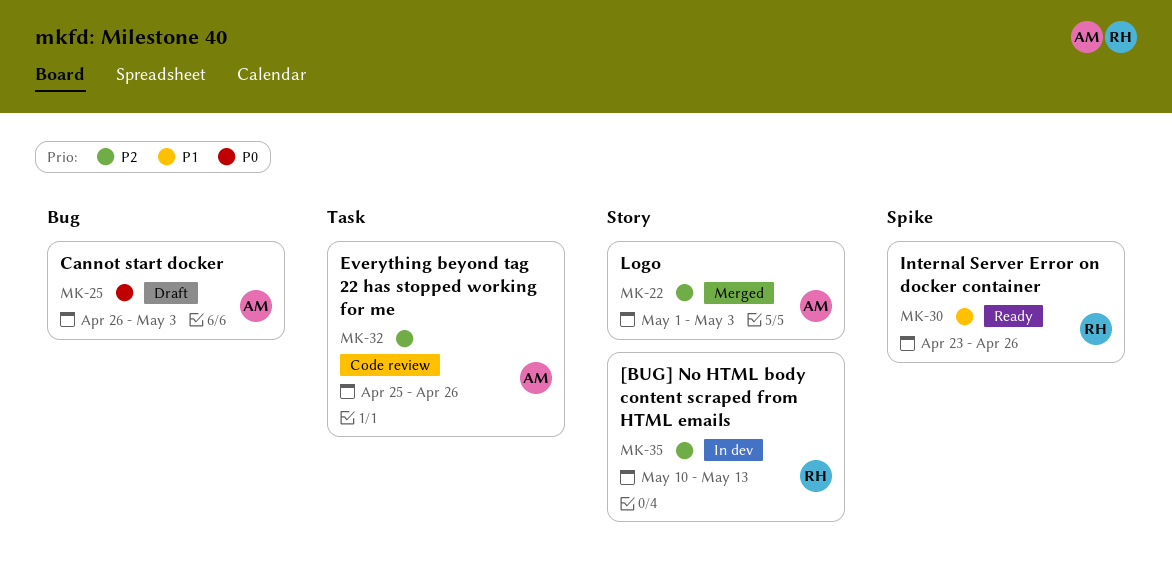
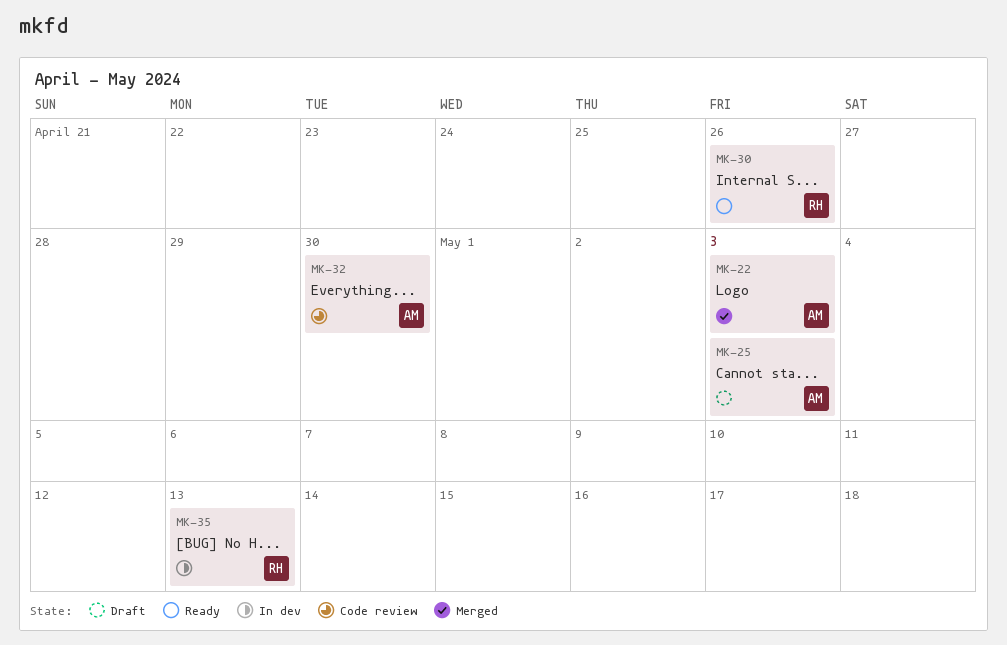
MK-32, due: Apr 26 -> Apr 30

